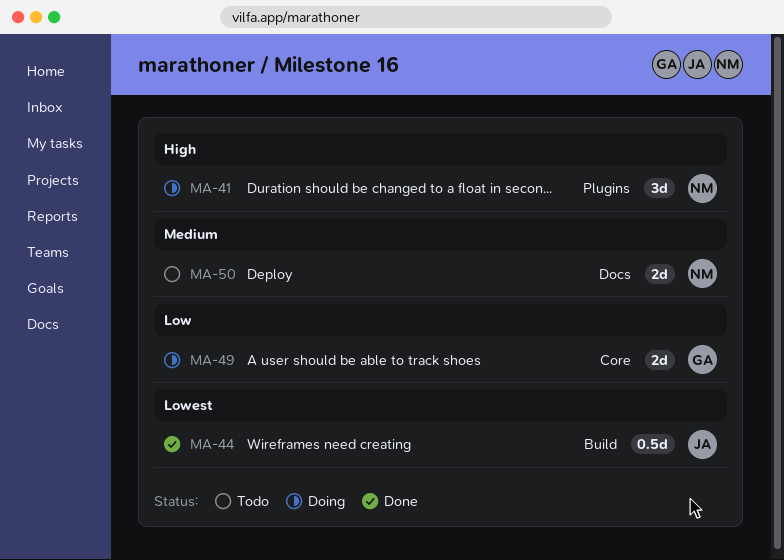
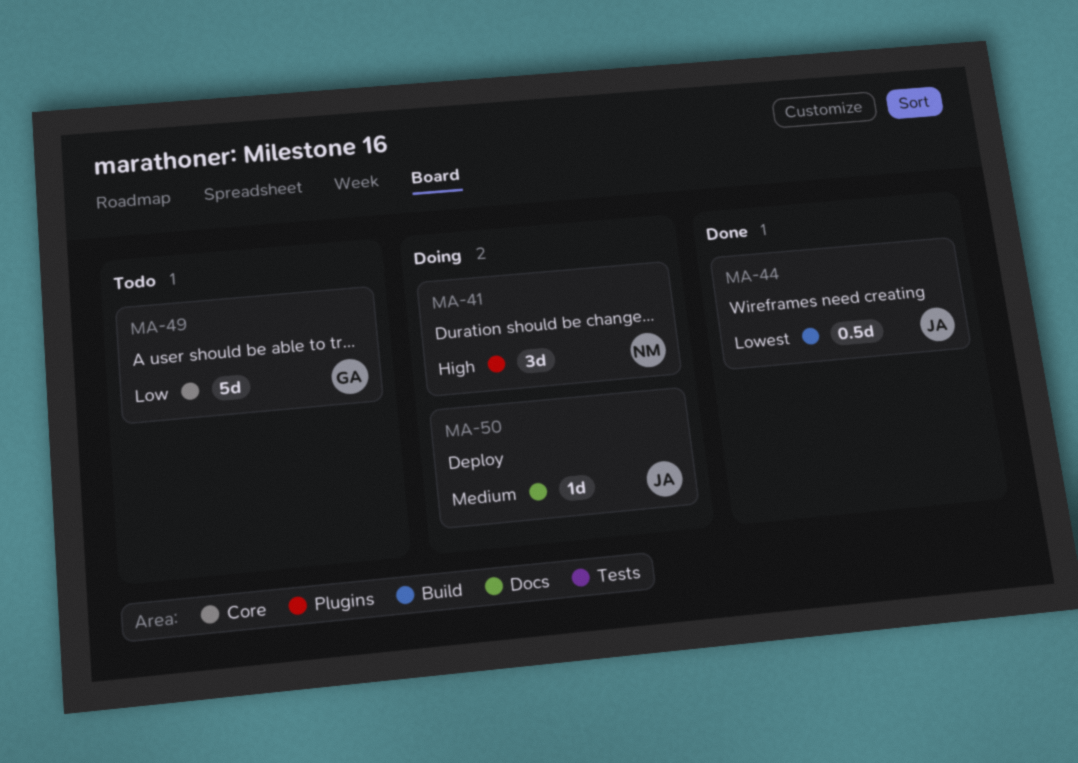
MA-49, status: Doing -> Todo
MA-49, estimate: 2d -> 5d
MA-50, status: Todo -> Doing
MA-50, owner: NM -> JA
MA-50, estimate: 2d -> 1d

